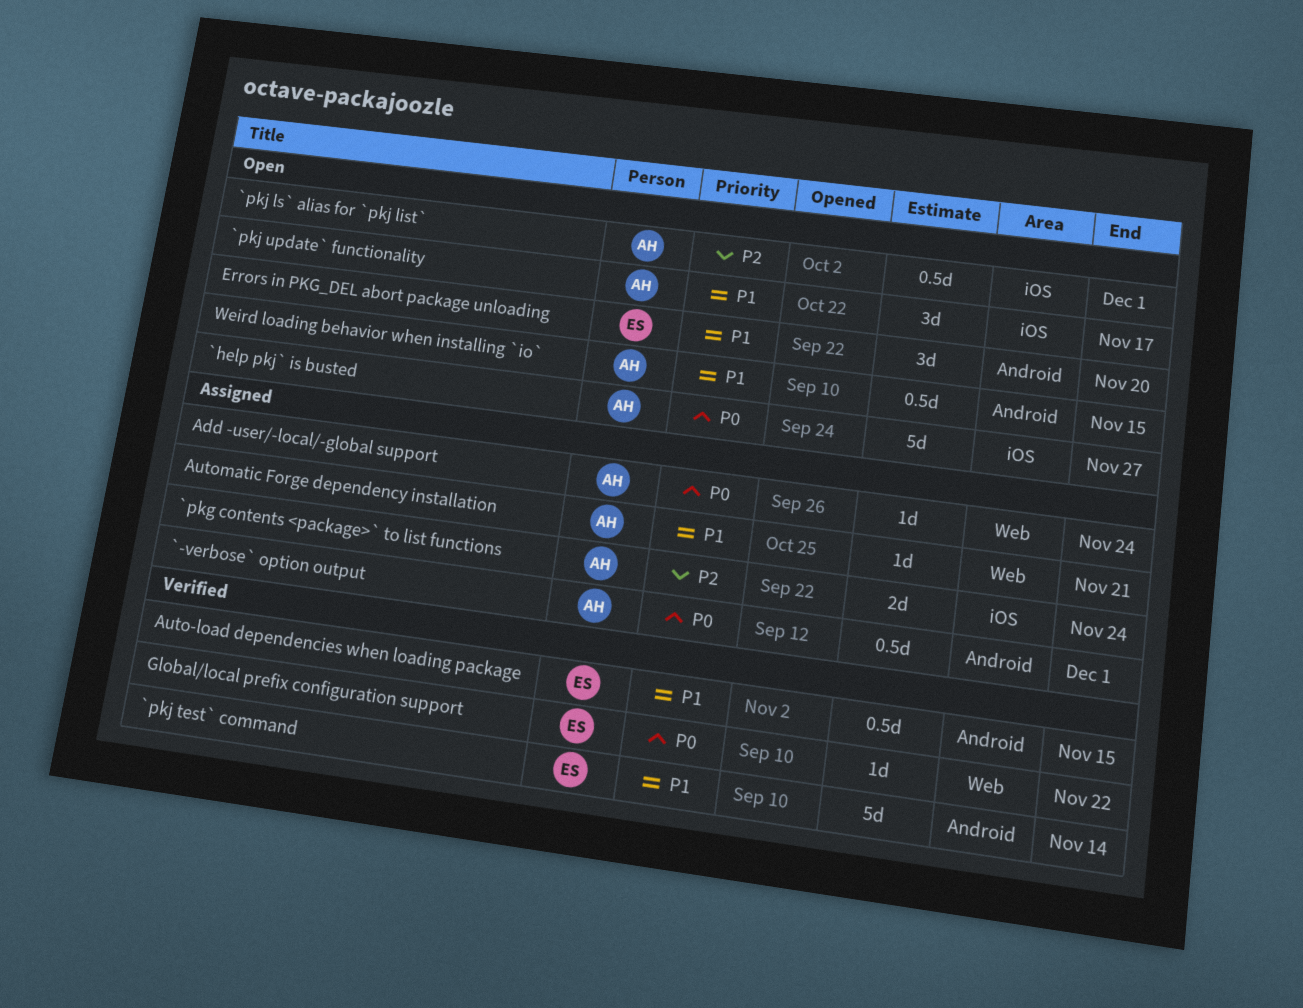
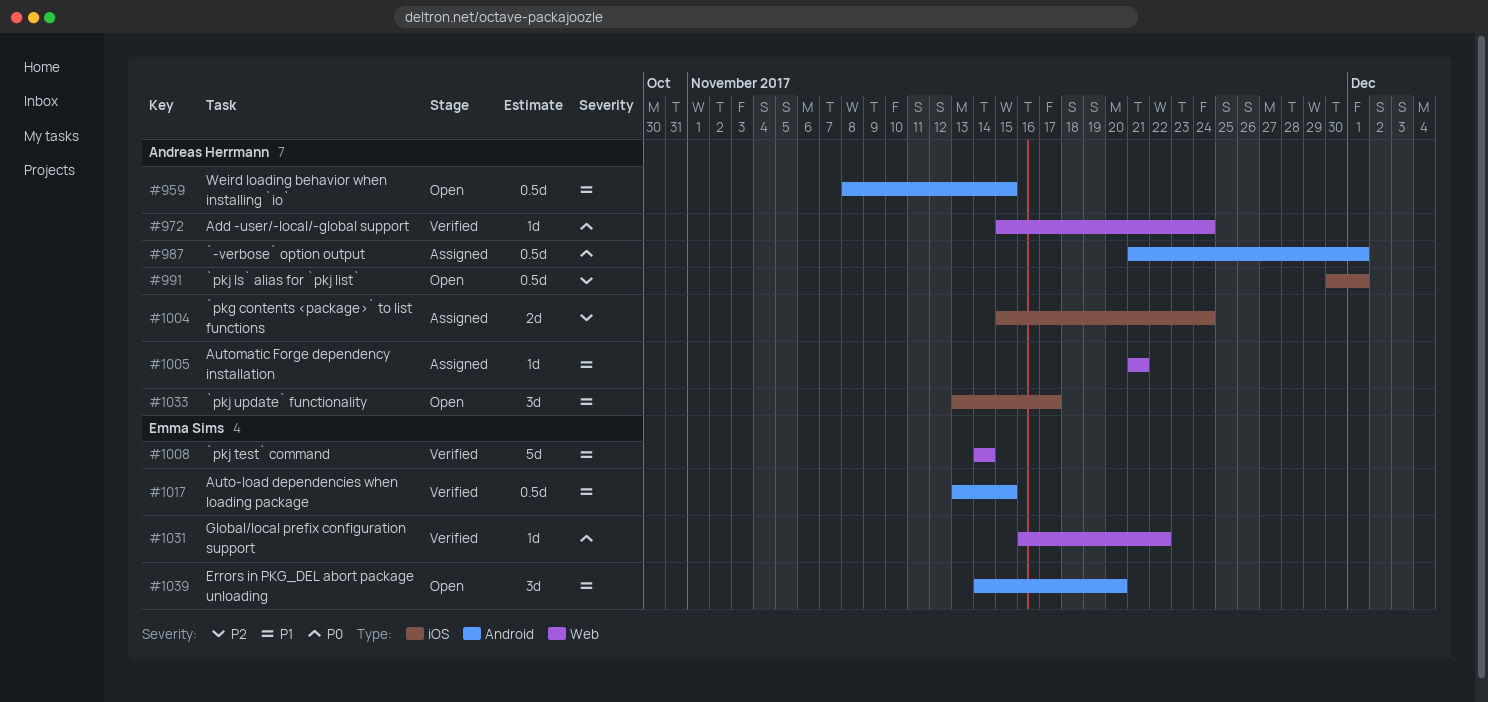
`help pkj` is busted: present -> none
`pkj test` command, label: Android -> Web
Add -user/-local/-global support, status: Assigned -> Verified

